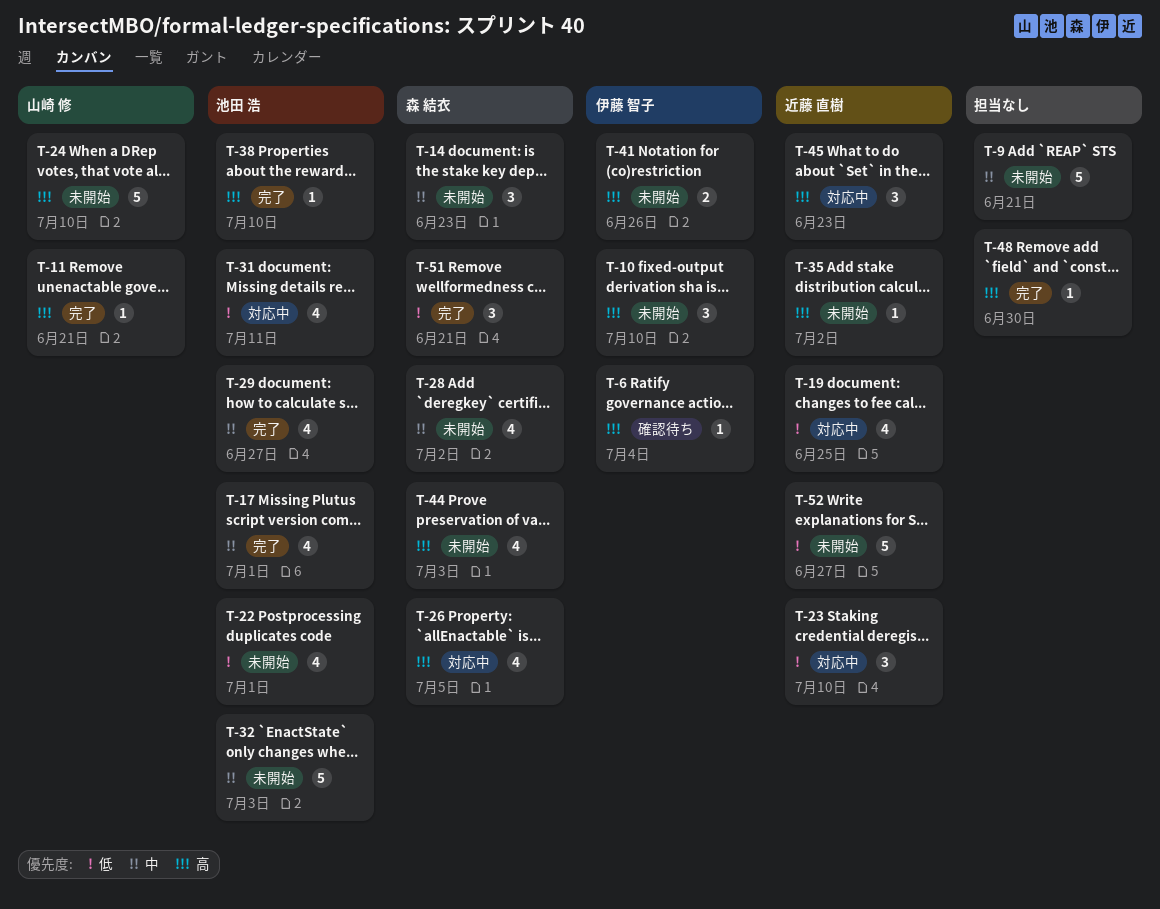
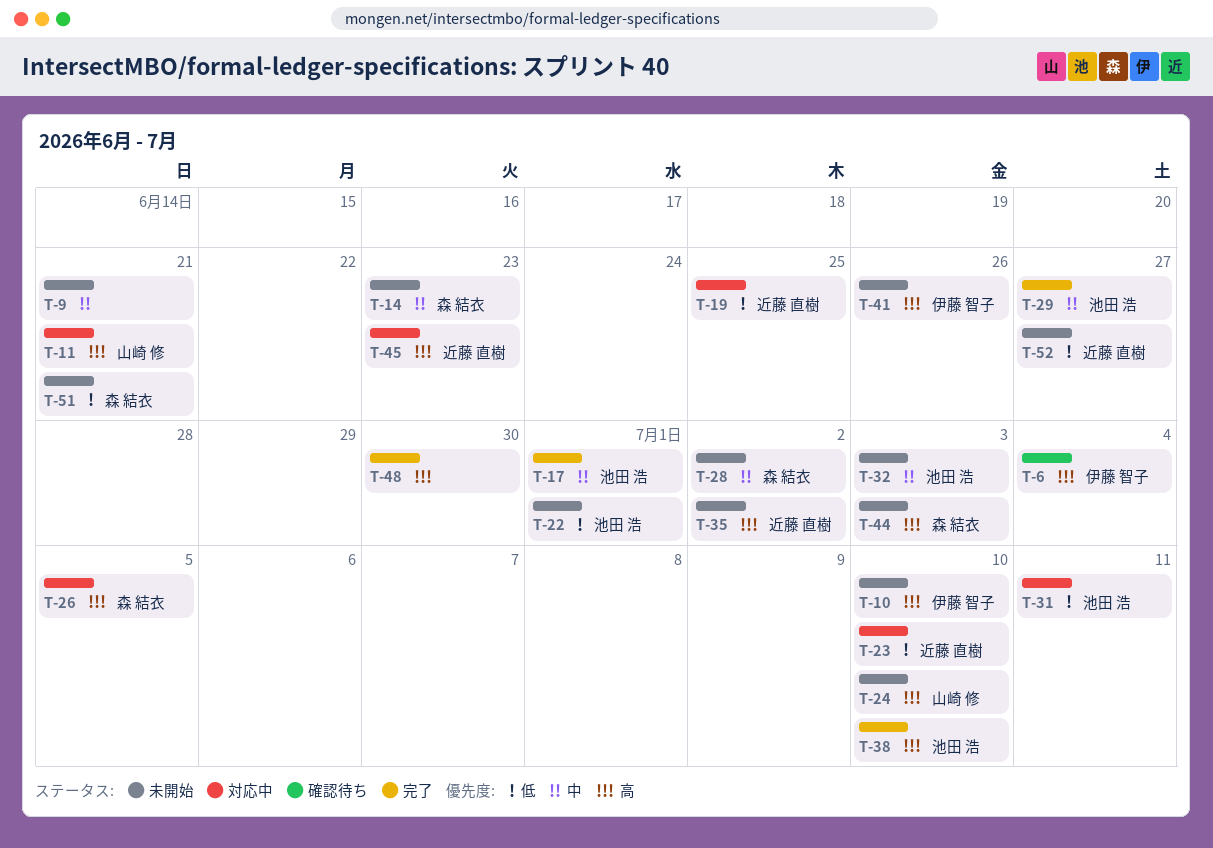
T-11, status: 完了 -> 対応中
T-51, status: 完了 -> 未開始

